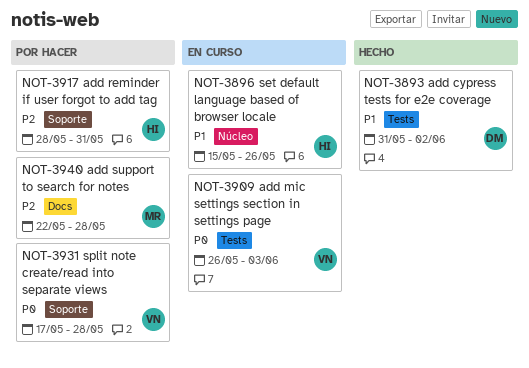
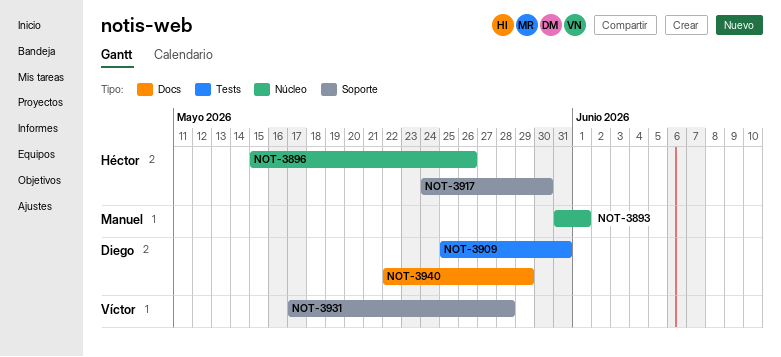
NOT-3893, owner: Diego -> Manuel
NOT-3893, label: Tests -> Núcleo
NOT-3893, due: Jun 2 -> Jun 1
NOT-3909, owner: Víctor -> Diego
NOT-3909, start: May 26 -> May 25
NOT-3909, due: Jun 3 -> May 31
NOT-3917, start: May 28 -> May 24
NOT-3917, due: May 31 -> May 30
NOT-3940, owner: Manuel -> Diego
NOT-3940, due: May 28 -> May 29

